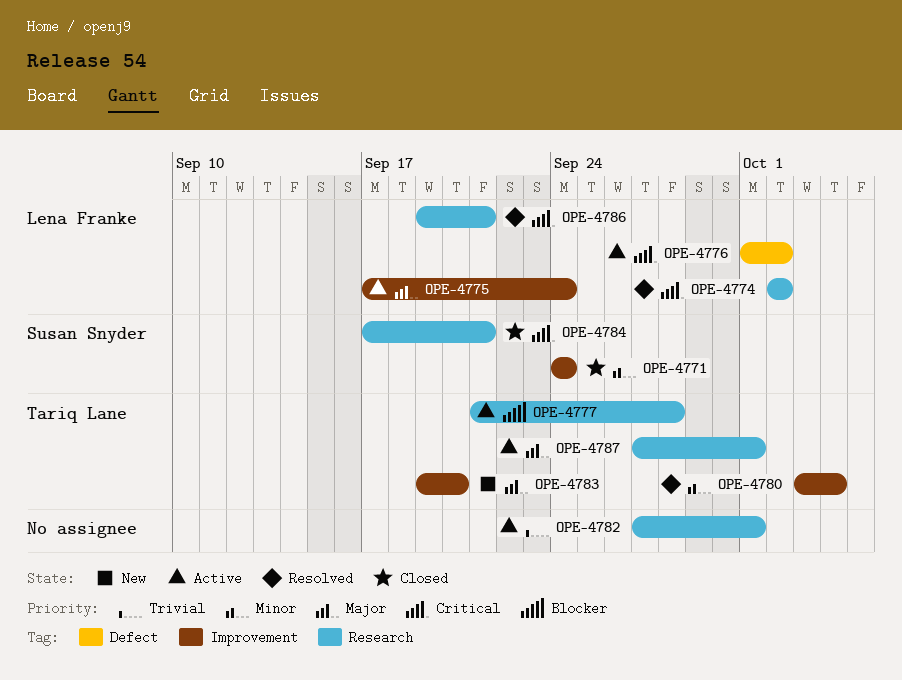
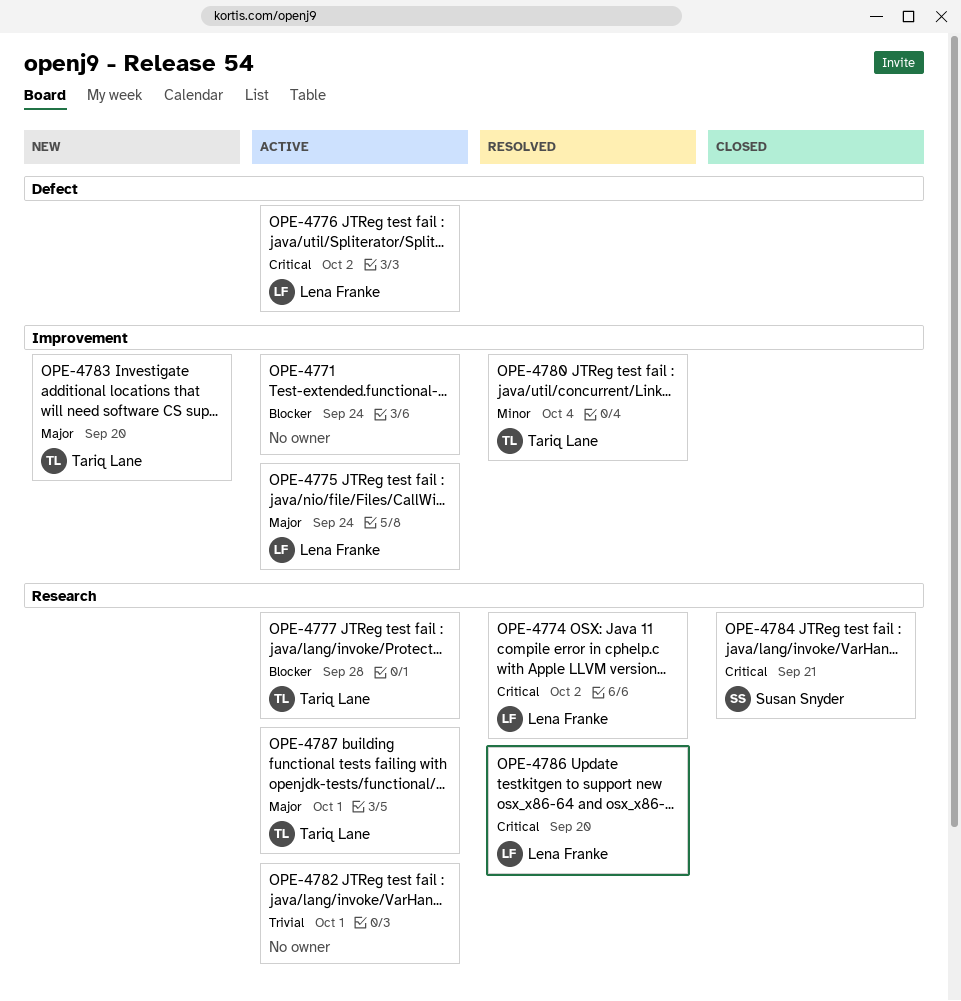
OPE-4771, status: Closed -> Active
OPE-4771, owner: Susan Snyder -> none
OPE-4771, priority: Minor -> Blocker
OPE-4786, due: Sep 21 -> Sep 20

